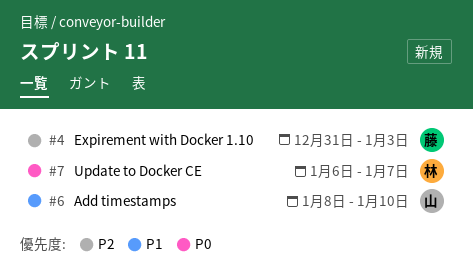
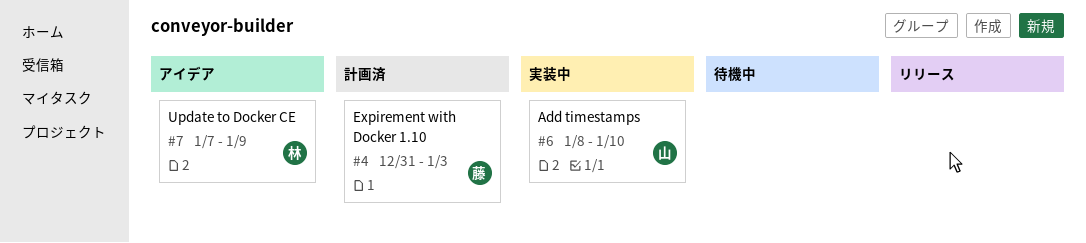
#7, start: Jan 6 -> Jan 7
#7, due: Jan 7 -> Jan 9

